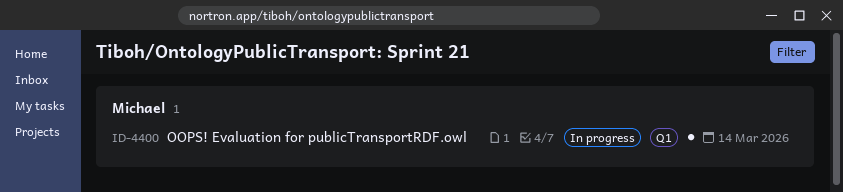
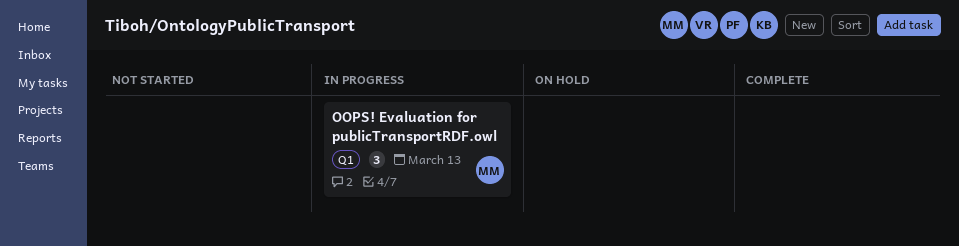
OOPS! Evaluation for publicTransportRDF.owl, estimate: 1 -> 3
OOPS! Evaluation for publicTransportRDF.owl, due: Mar 14 -> Mar 13

